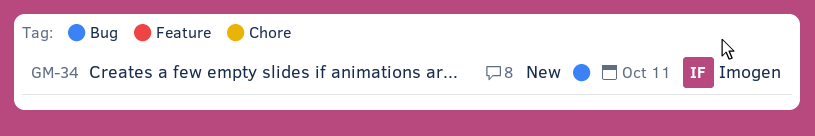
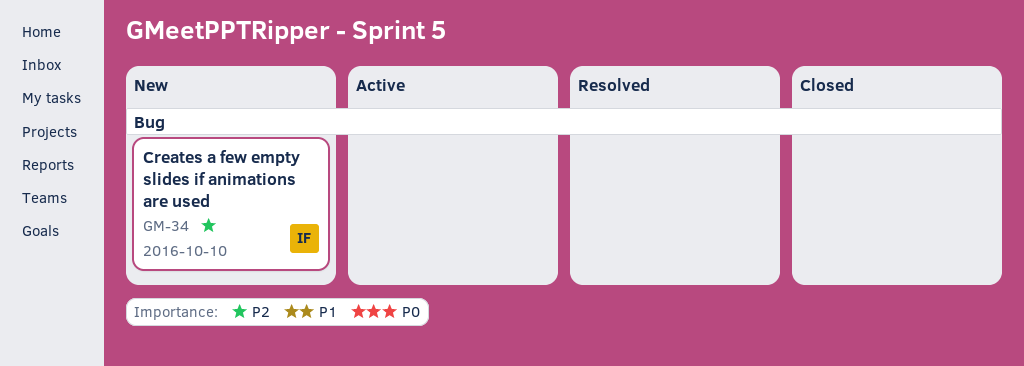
GM-34, due: Oct 11 -> Oct 10

